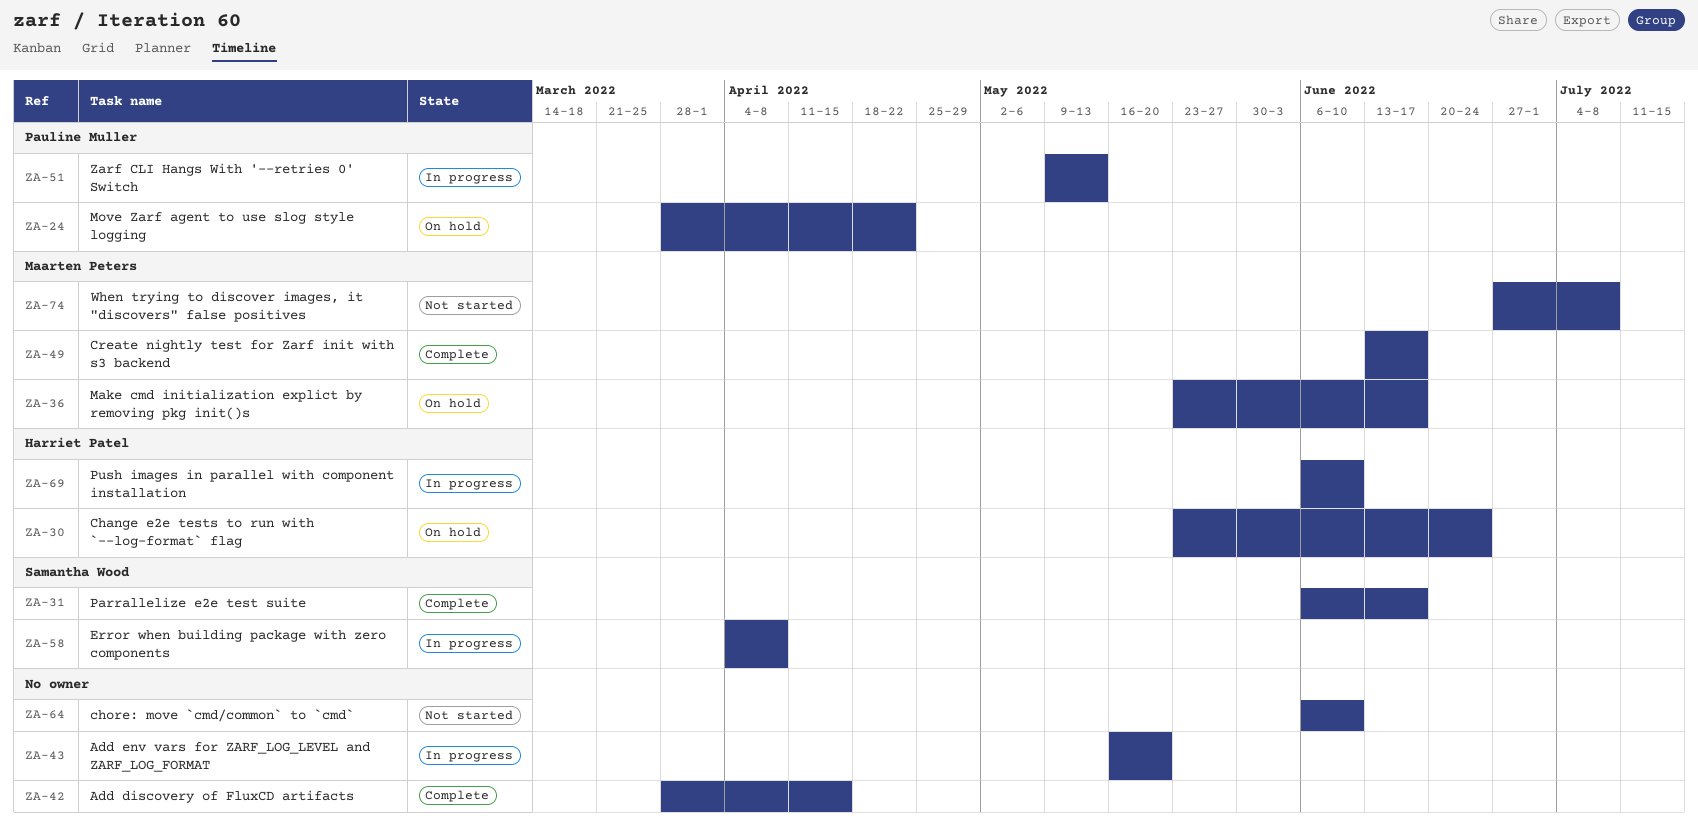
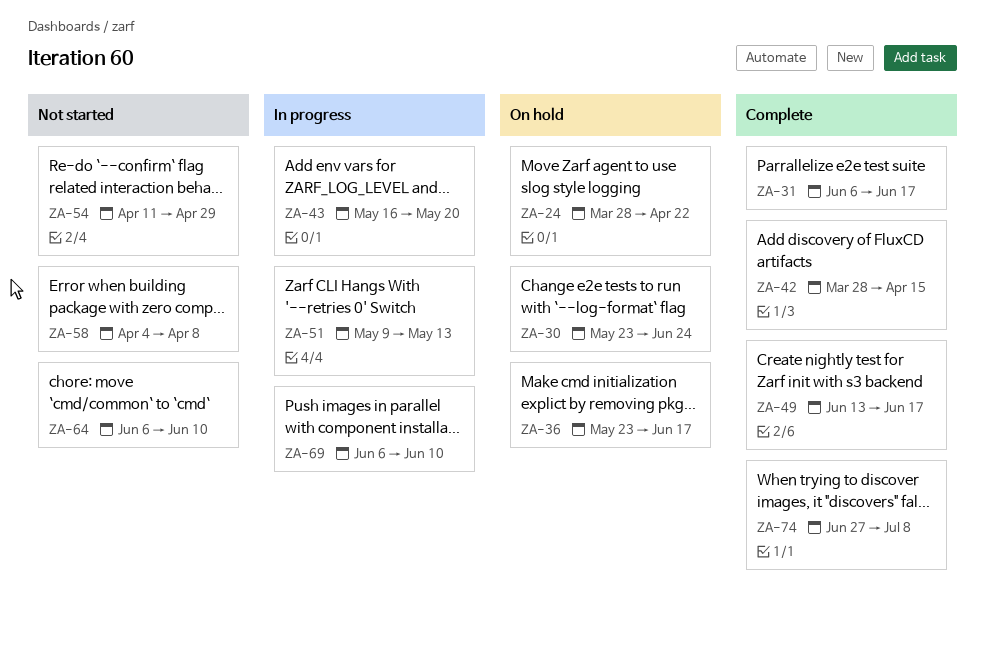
ZA-54: none -> present
ZA-58, status: In progress -> Not started
ZA-74, status: Not started -> Complete

